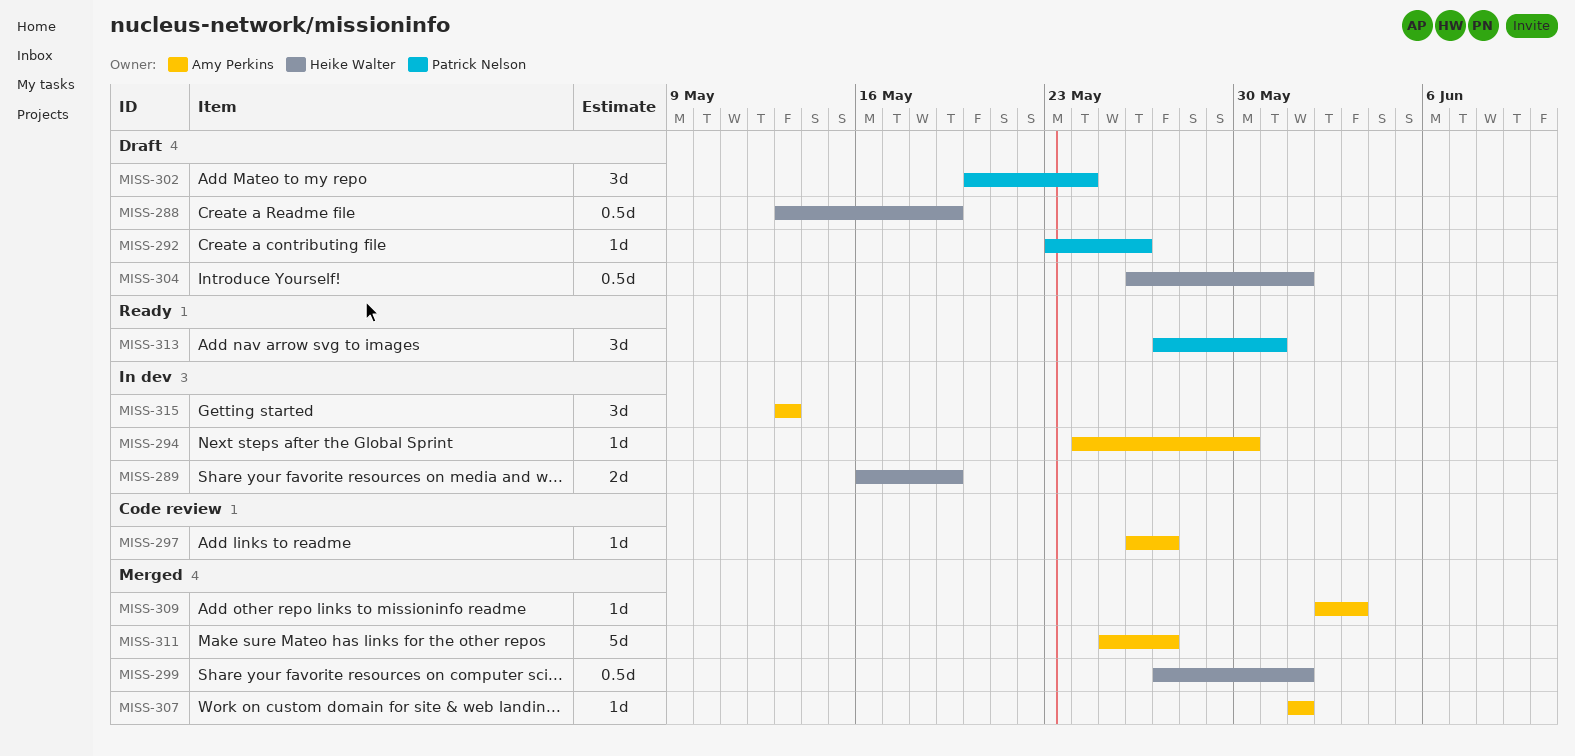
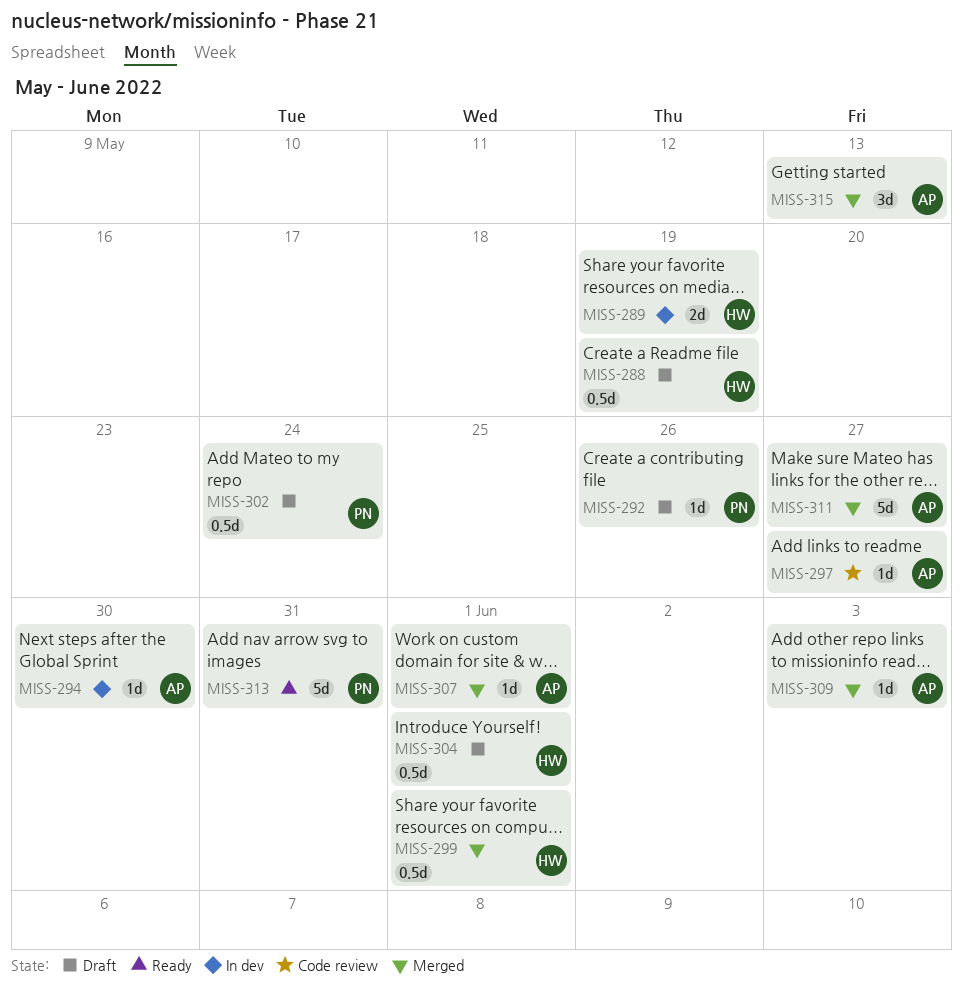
MISS-302, estimate: 3d -> 0.5d
MISS-313, estimate: 3d -> 5d
MISS-315, status: In dev -> Merged

